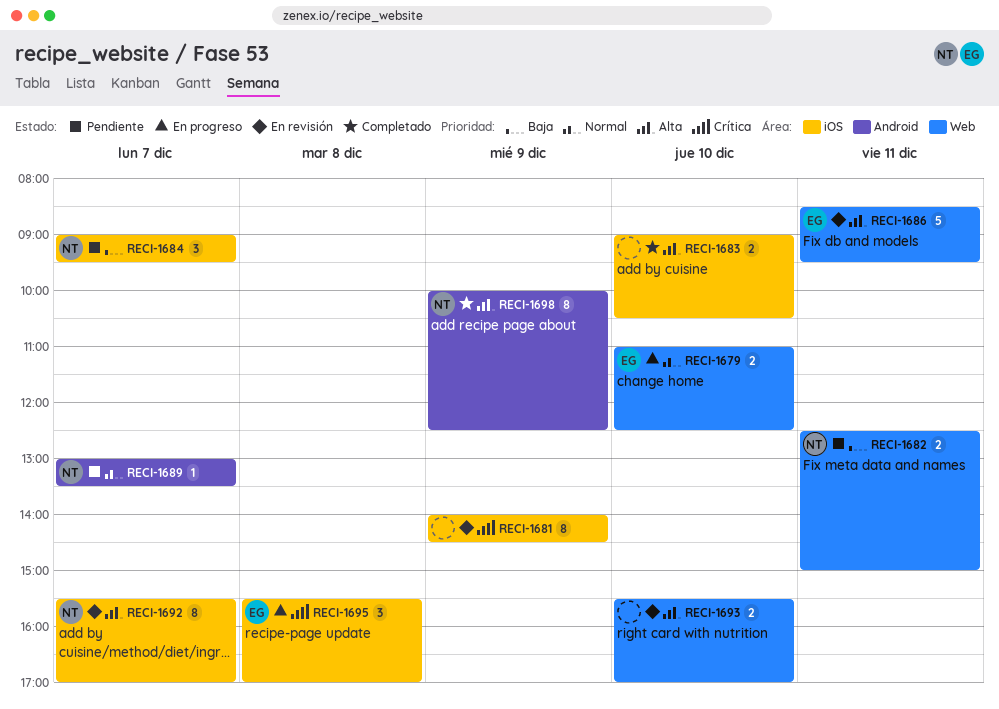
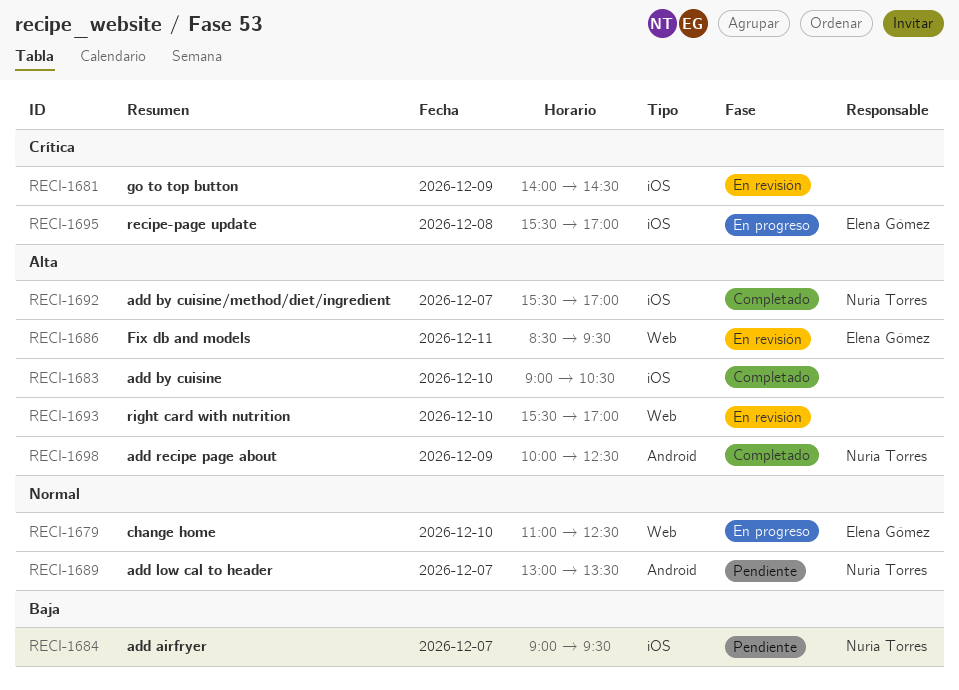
RECI-1682: present -> none
RECI-1692, status: En revisión -> Completado

